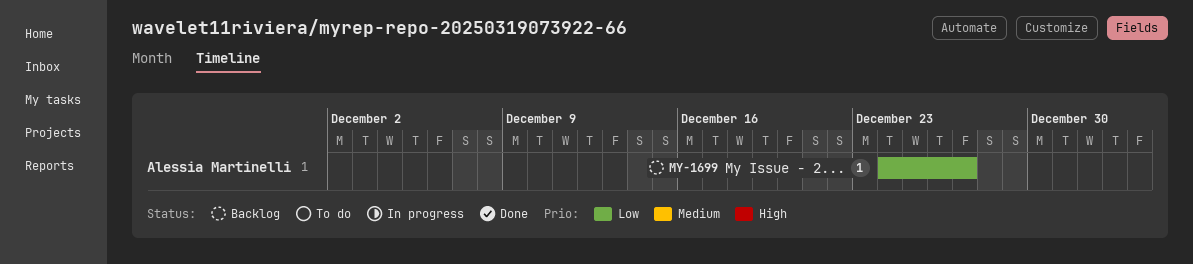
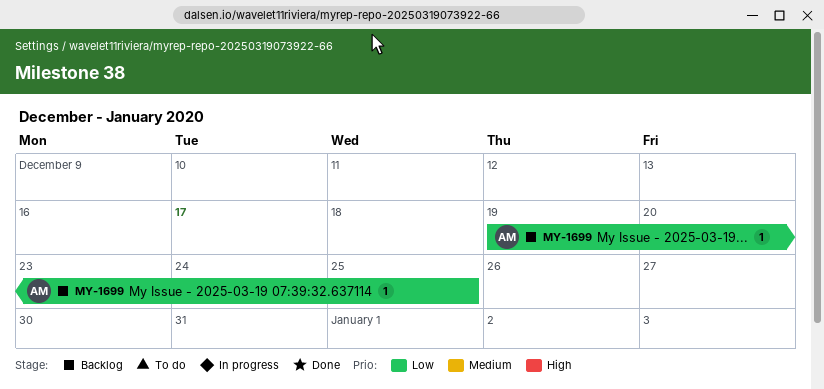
MY-1699, start: Dec 24 -> Dec 19
MY-1699, due: Dec 27 -> Dec 25

